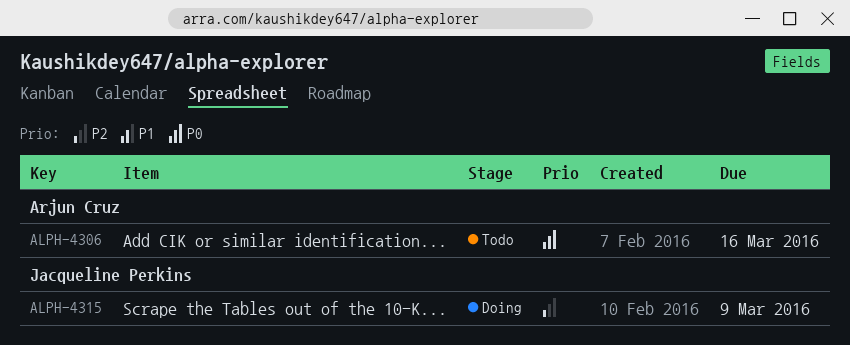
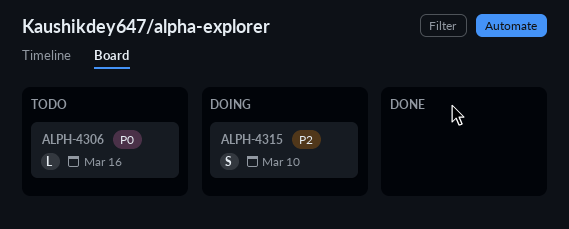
ALPH-4315, due: Mar 9 -> Mar 10

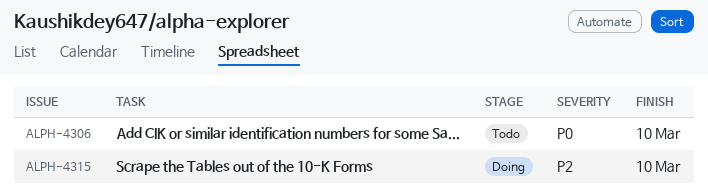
ALPH-4306, due: Mar 16 -> Mar 10

